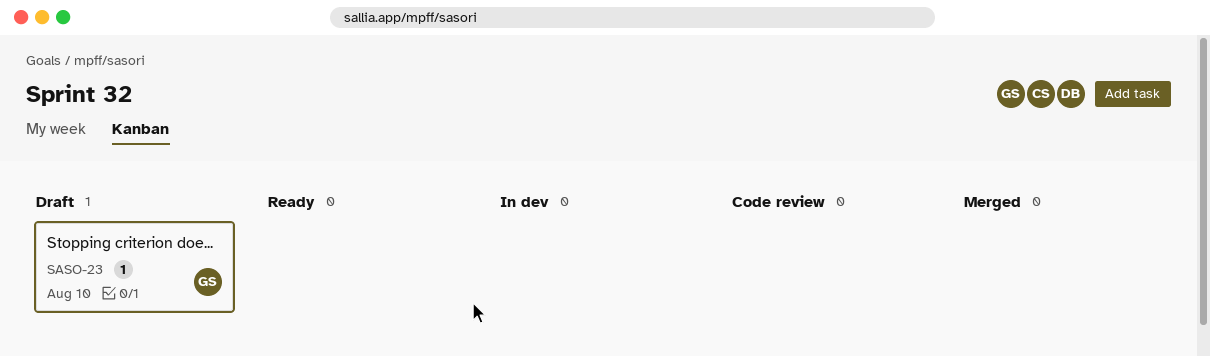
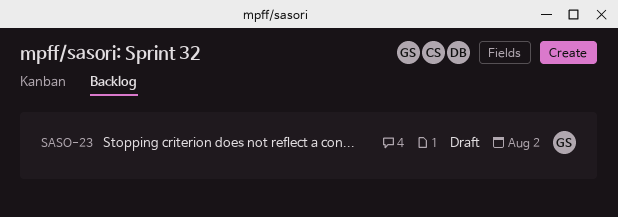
SASO-23, due: Aug 10 -> Aug 2

